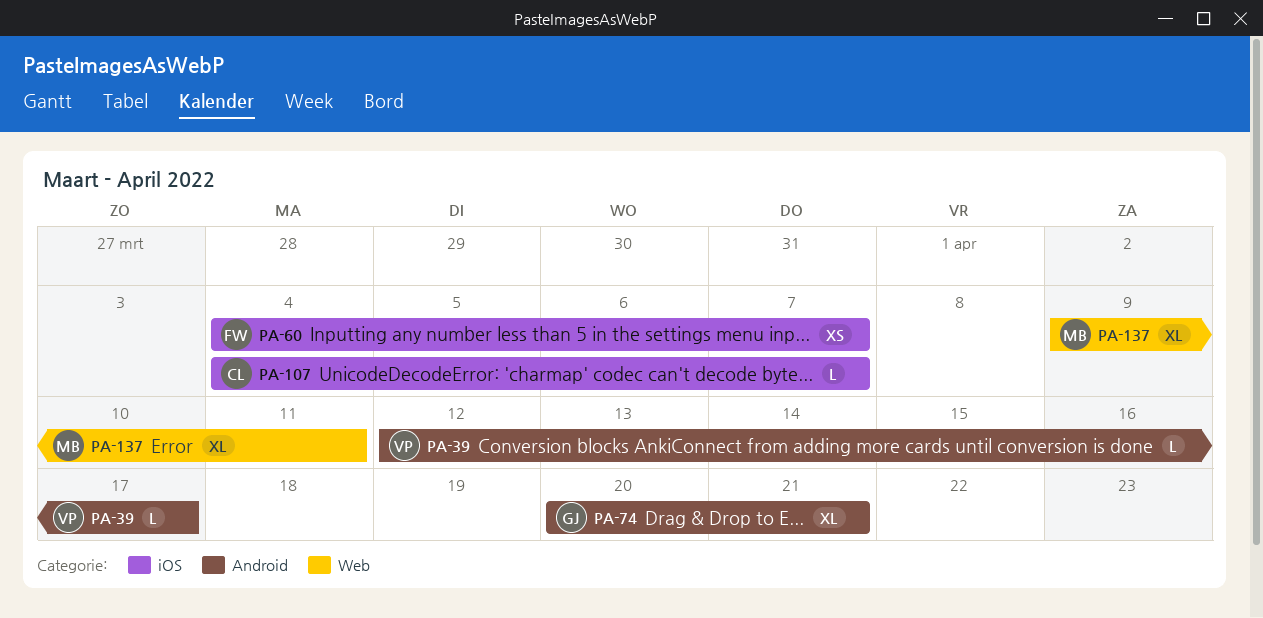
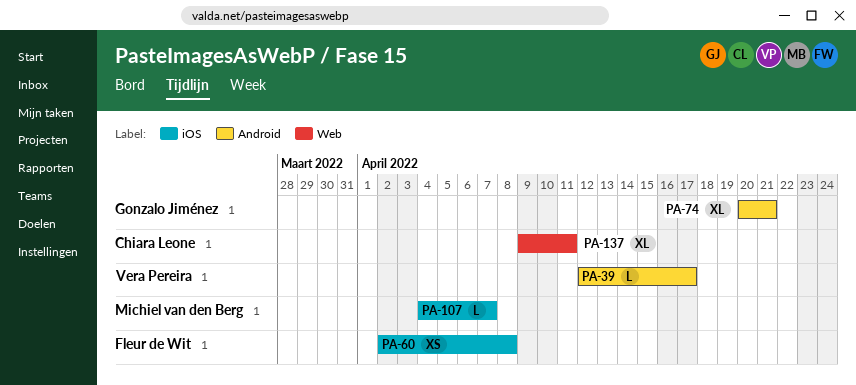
PA-60, start: Apr 4 -> Apr 2
PA-60, due: Apr 7 -> Apr 8
PA-107, owner: Chiara Leone -> Michiel van den Berg
PA-137, owner: Michiel van den Berg -> Chiara Leone

